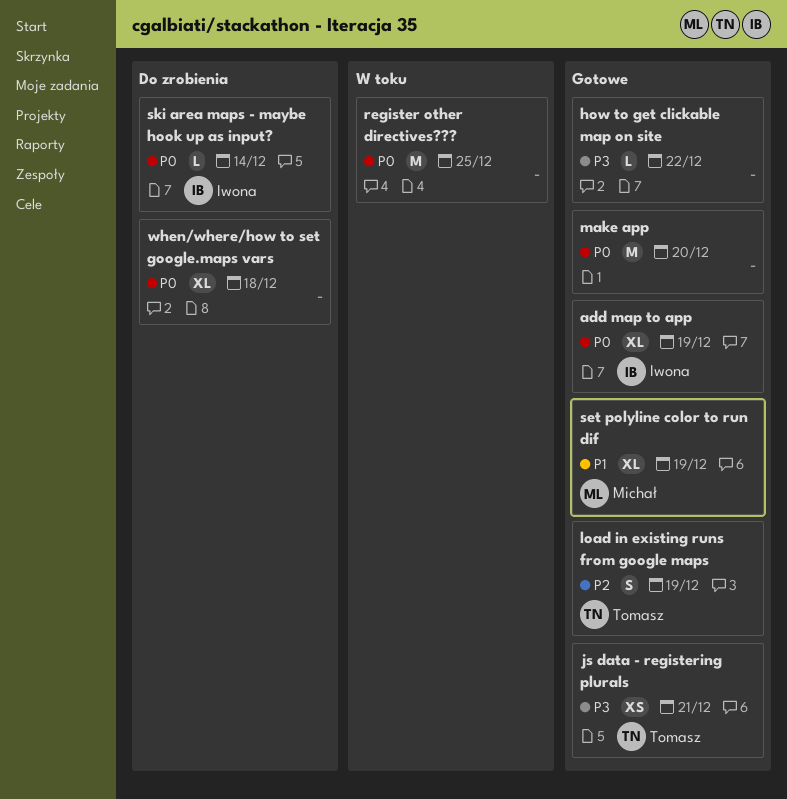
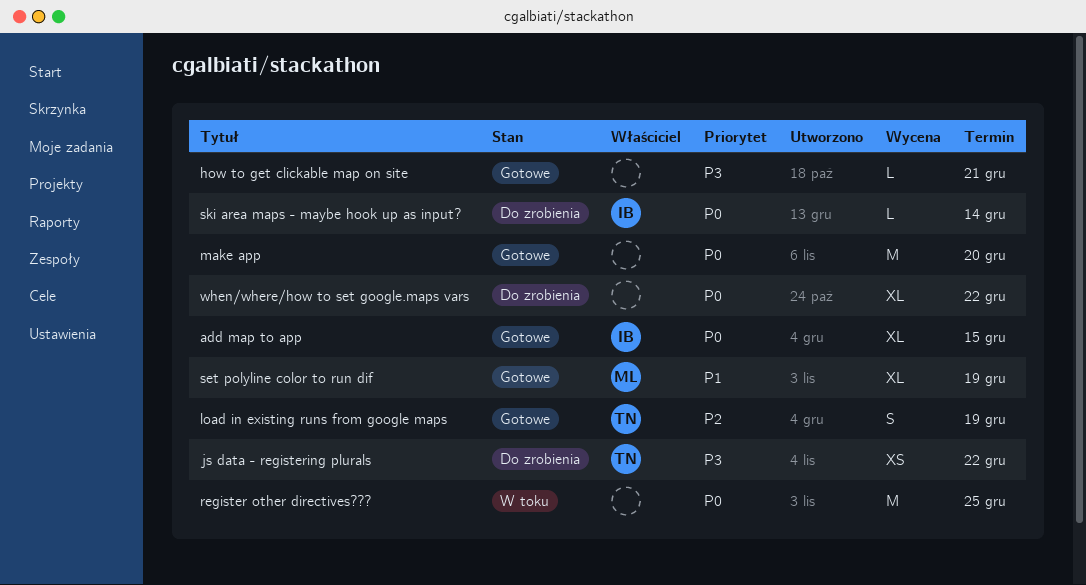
add map to app, due: Dec 19 -> Dec 15
how to get clickable map on site, due: Dec 22 -> Dec 21
js data - registering plurals, status: Gotowe -> Do zrobienia
js data - registering plurals, due: Dec 21 -> Dec 22
when/where/how to set google.maps vars, due: Dec 18 -> Dec 22

